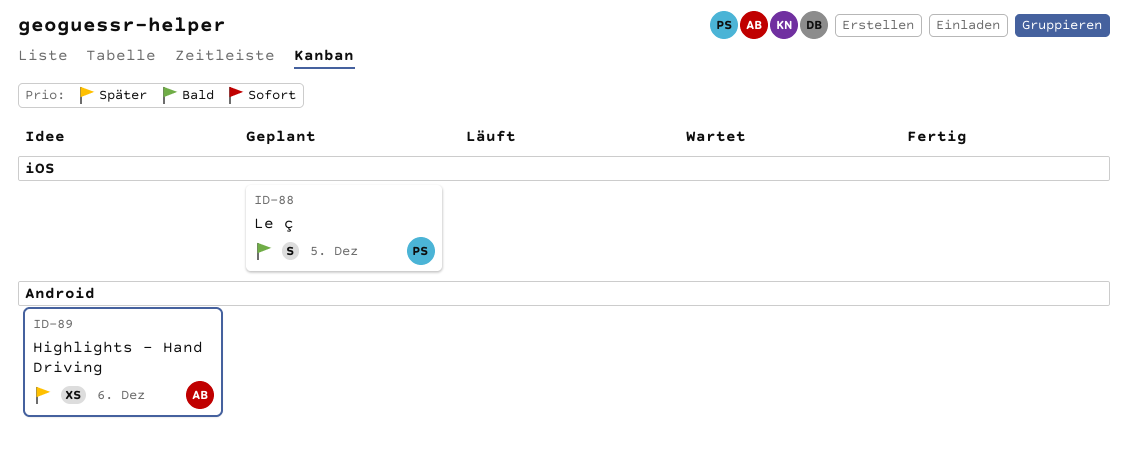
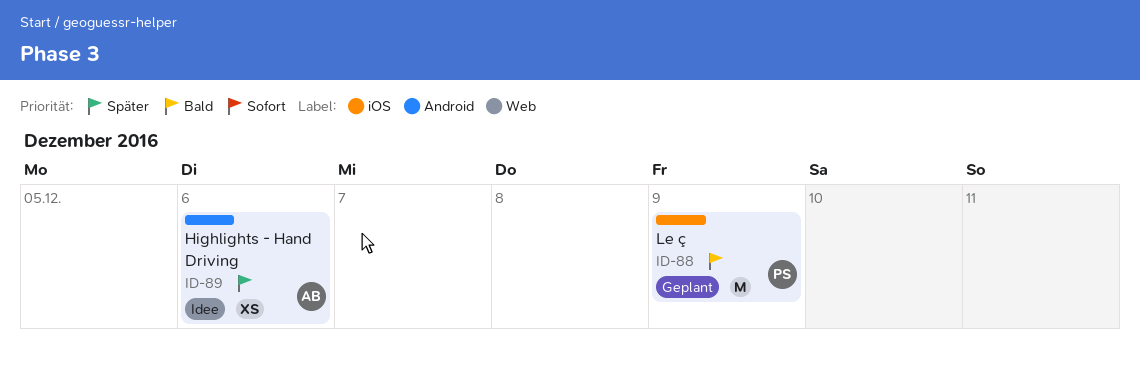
ID-88, estimate: S -> M
ID-88, due: Dec 5 -> Dec 9

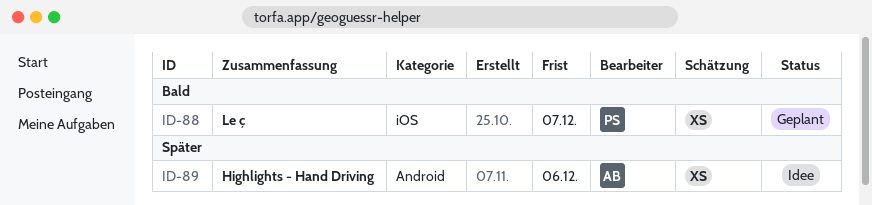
ID-88, estimate: M -> XS
ID-88, due: Dec 9 -> Dec 7

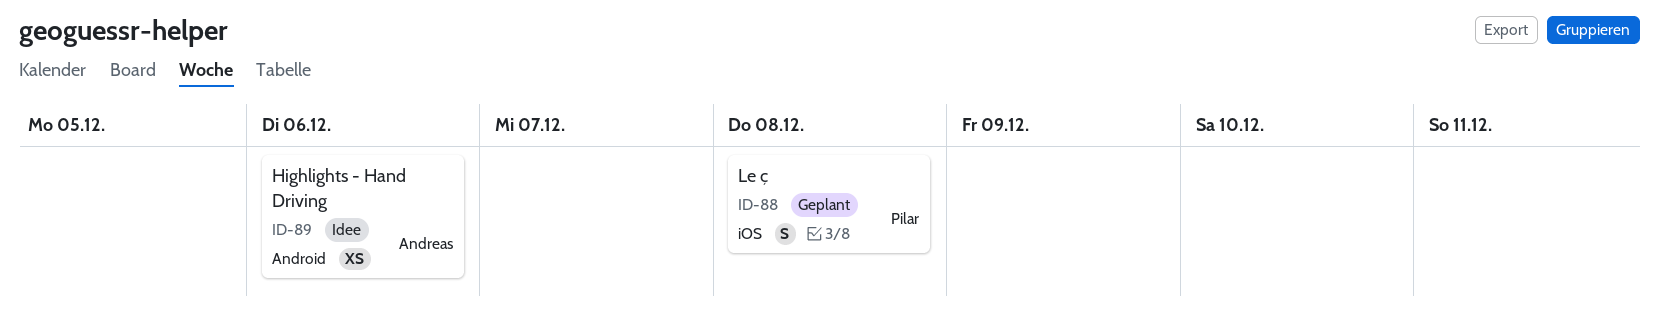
ID-88, estimate: XS -> S
ID-88, due: Dec 7 -> Dec 8

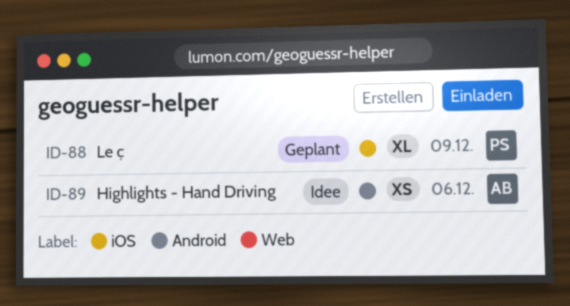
ID-88, estimate: S -> XL
ID-88, due: Dec 8 -> Dec 9

